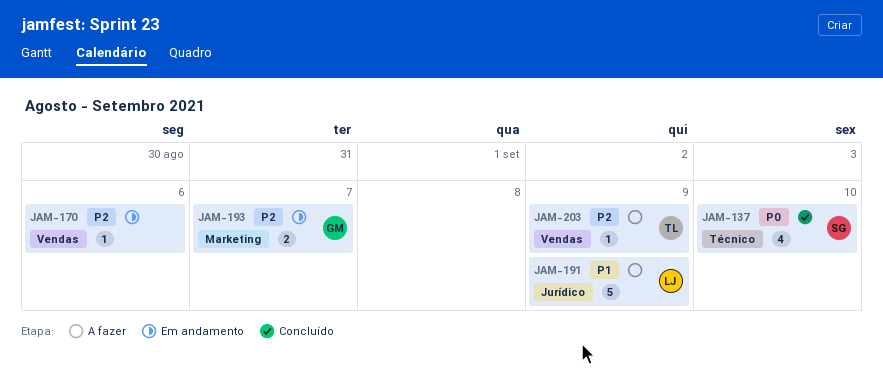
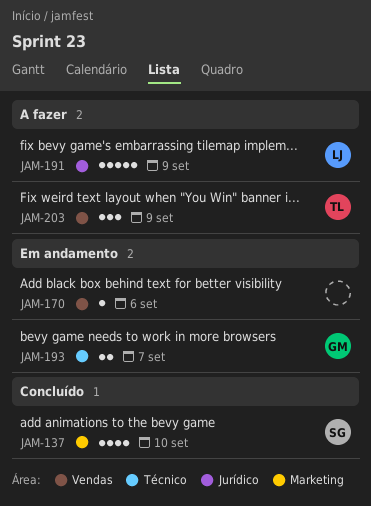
JAM-137, label: Técnico -> Marketing
JAM-193, label: Marketing -> Técnico
JAM-203, estimate: 1 -> 3

